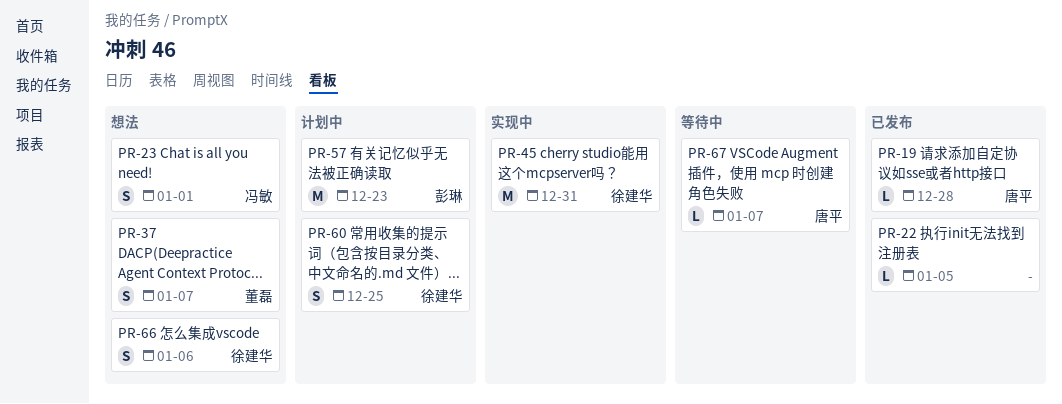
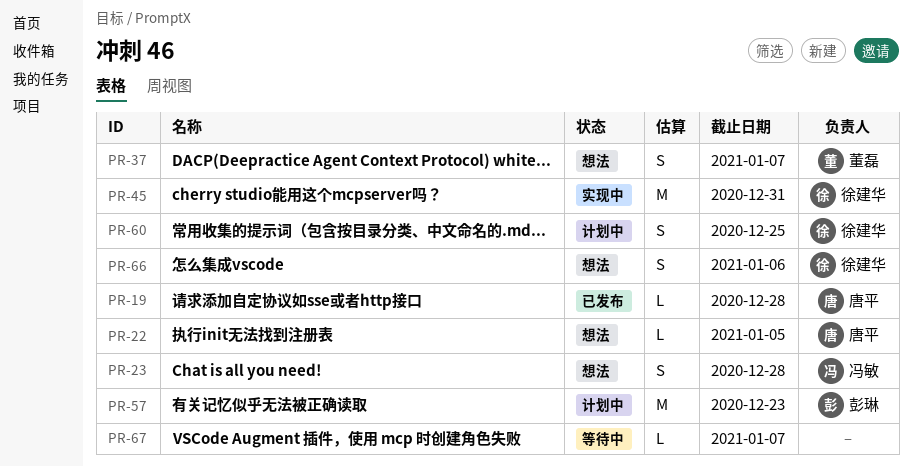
PR-22, status: 已发布 -> 想法
PR-22, owner: none -> 唐平
PR-23, due: Jan 1 -> Dec 28
PR-67, owner: 唐平 -> none

